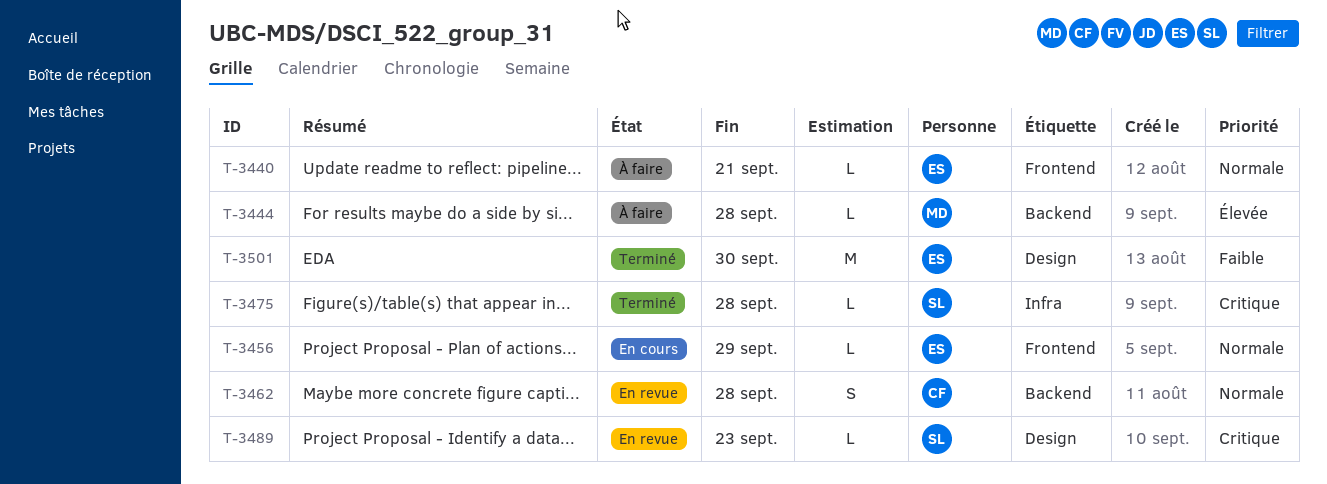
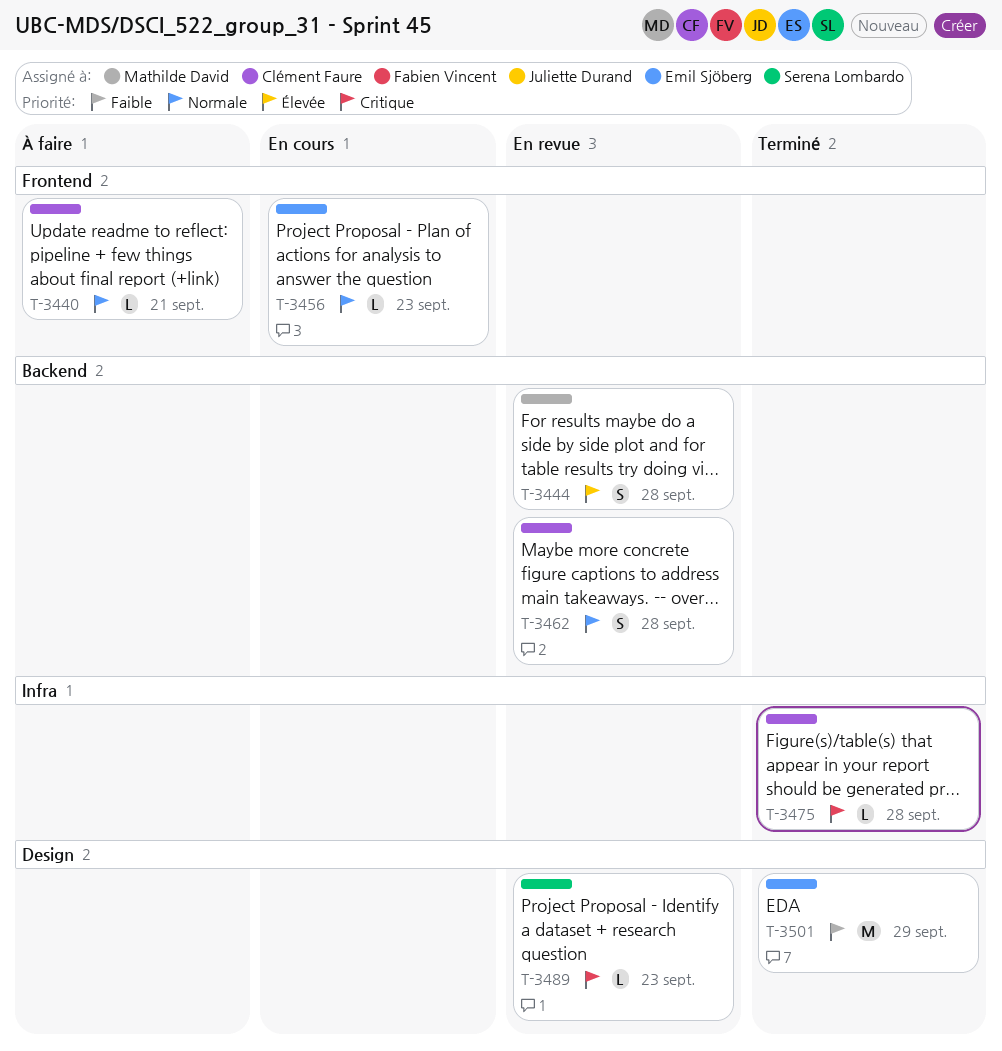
T-3440, owner: Emil Sjöberg -> Clément Faure
T-3444, status: À faire -> En revue
T-3444, estimate: L -> S
T-3456, due: Sep 29 -> Sep 23
T-3475, owner: Serena Lombardo -> Clément Faure
T-3501, due: Sep 30 -> Sep 29

